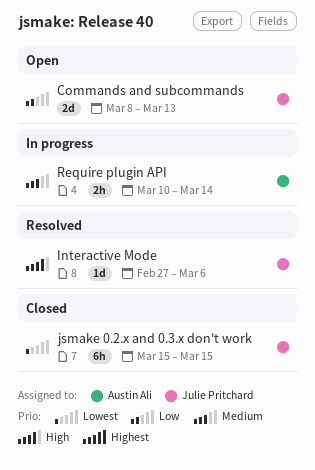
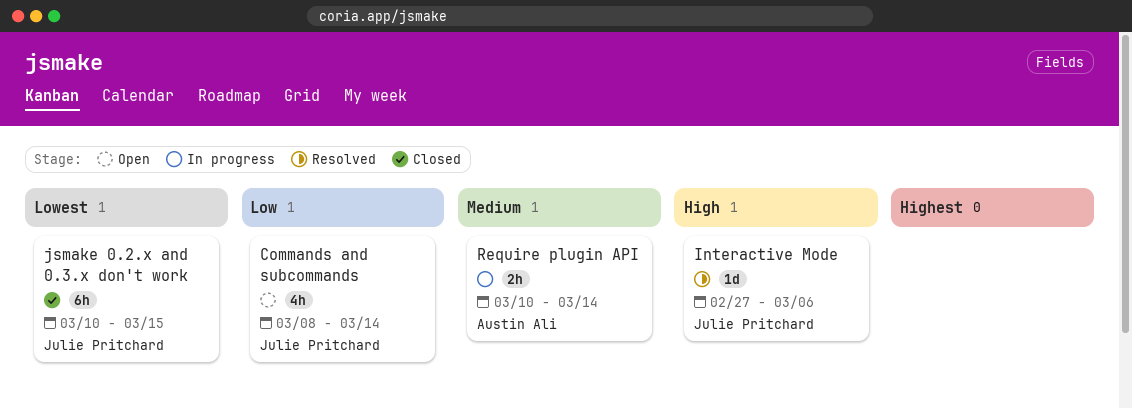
Commands and subcommands, estimate: 2d -> 4h
Commands and subcommands, due: Mar 13 -> Mar 14
jsmake 0.2.x and 0.3.x don't work, start: Mar 15 -> Mar 10

